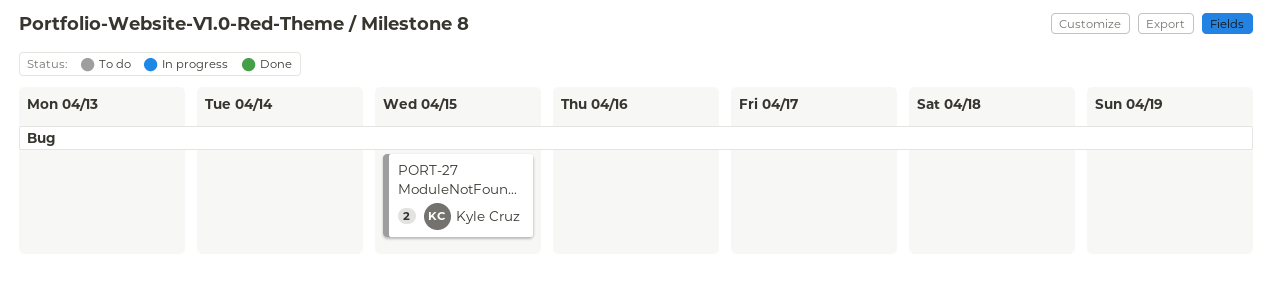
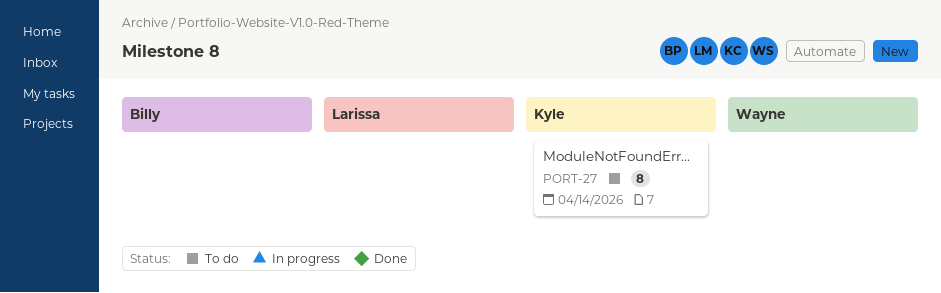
PORT-27, estimate: 2 -> 8
PORT-27, due: Apr 15 -> Apr 14

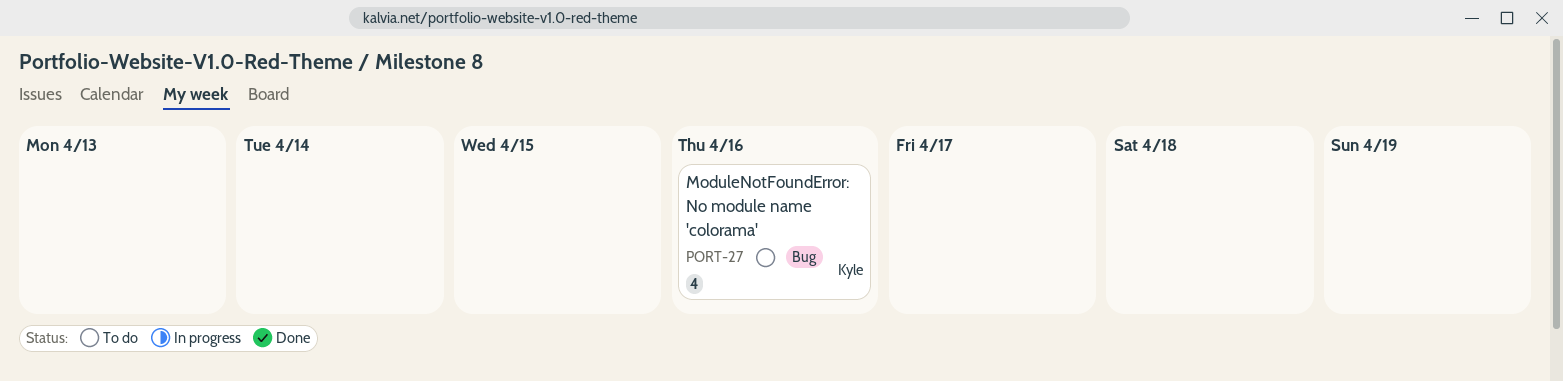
PORT-27, estimate: 8 -> 4
PORT-27, due: Apr 14 -> Apr 16

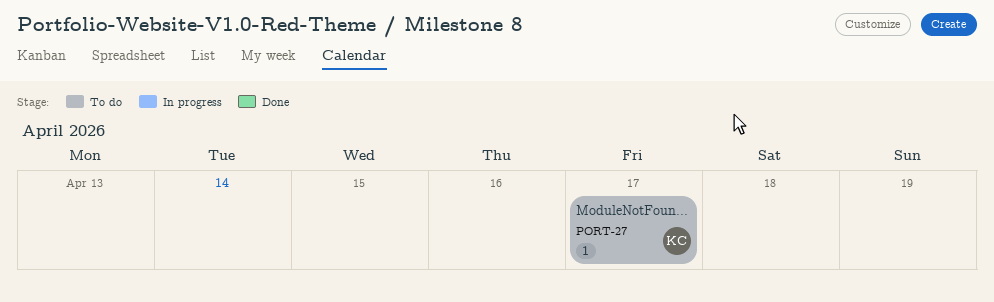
PORT-27, estimate: 4 -> 1
PORT-27, due: Apr 16 -> Apr 17

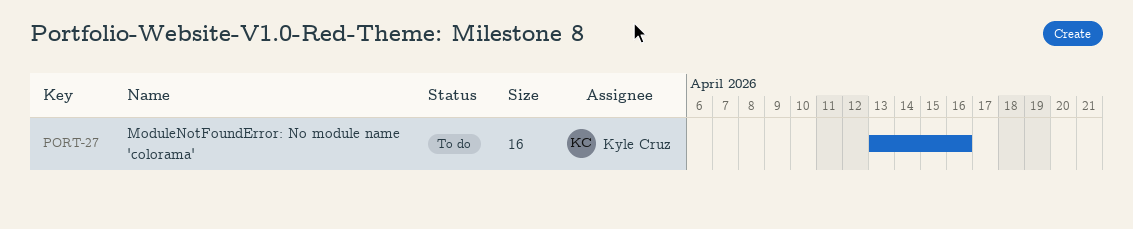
PORT-27, estimate: 1 -> 16
PORT-27, due: Apr 17 -> Apr 16

